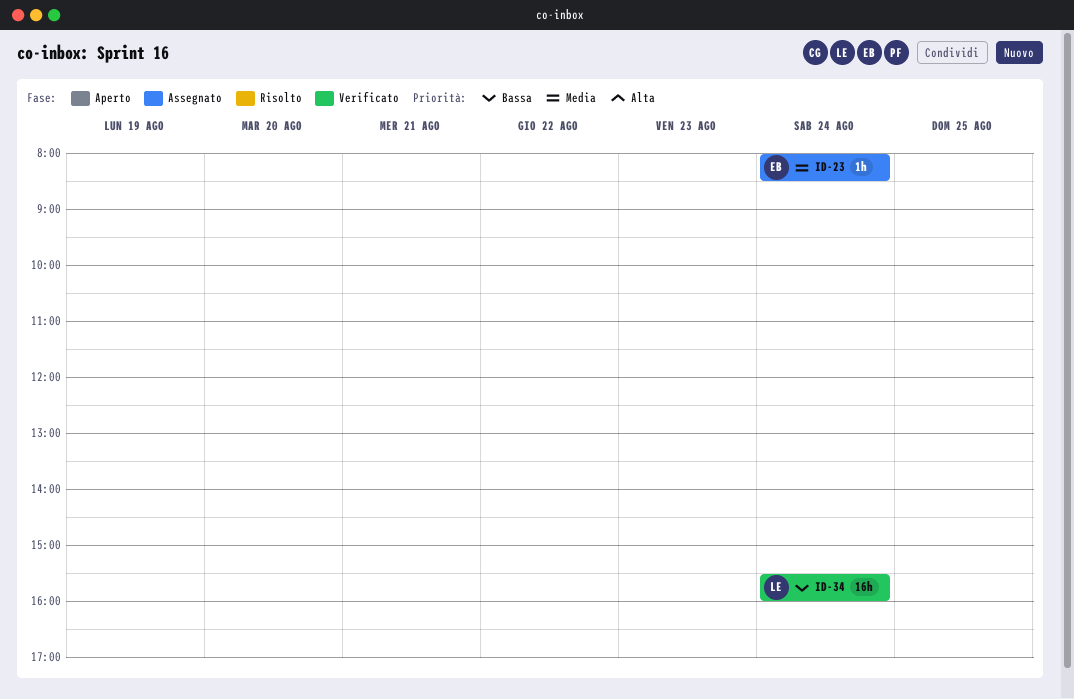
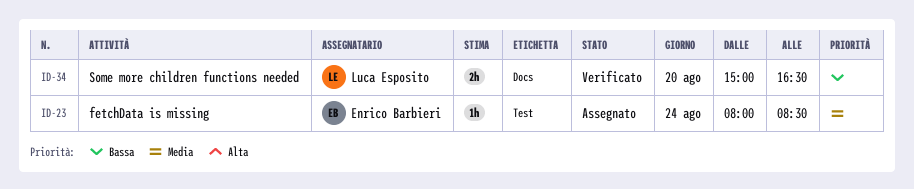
ID-34, estimate: 16h -> 2h
ID-34, day: Aug 24 -> Aug 20
ID-34, begins: 15:30 -> 15:00
ID-34, ends: 16:00 -> 16:30

